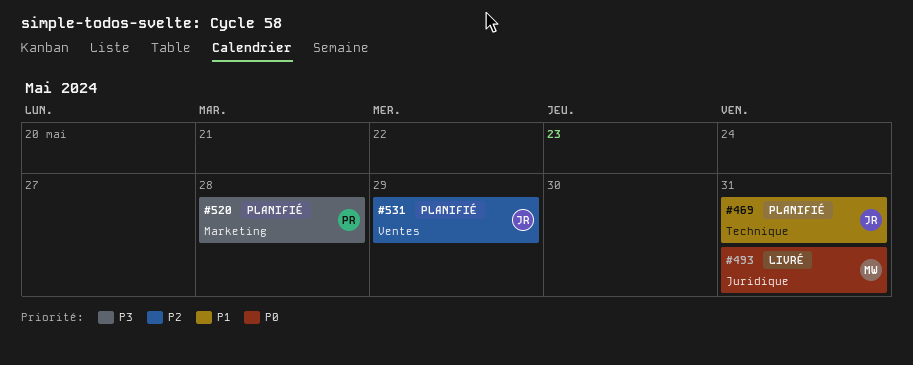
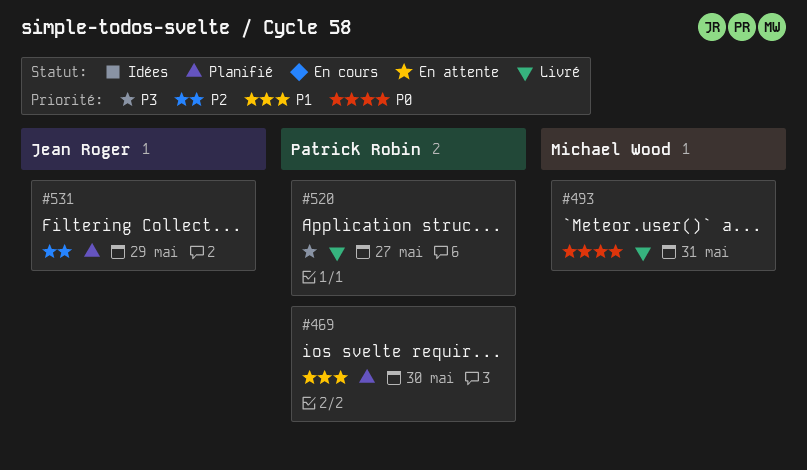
#469, owner: Jean Roger -> Patrick Robin
#469, due: May 31 -> May 30
#520, status: Planifié -> Livré
#520, due: May 28 -> May 27

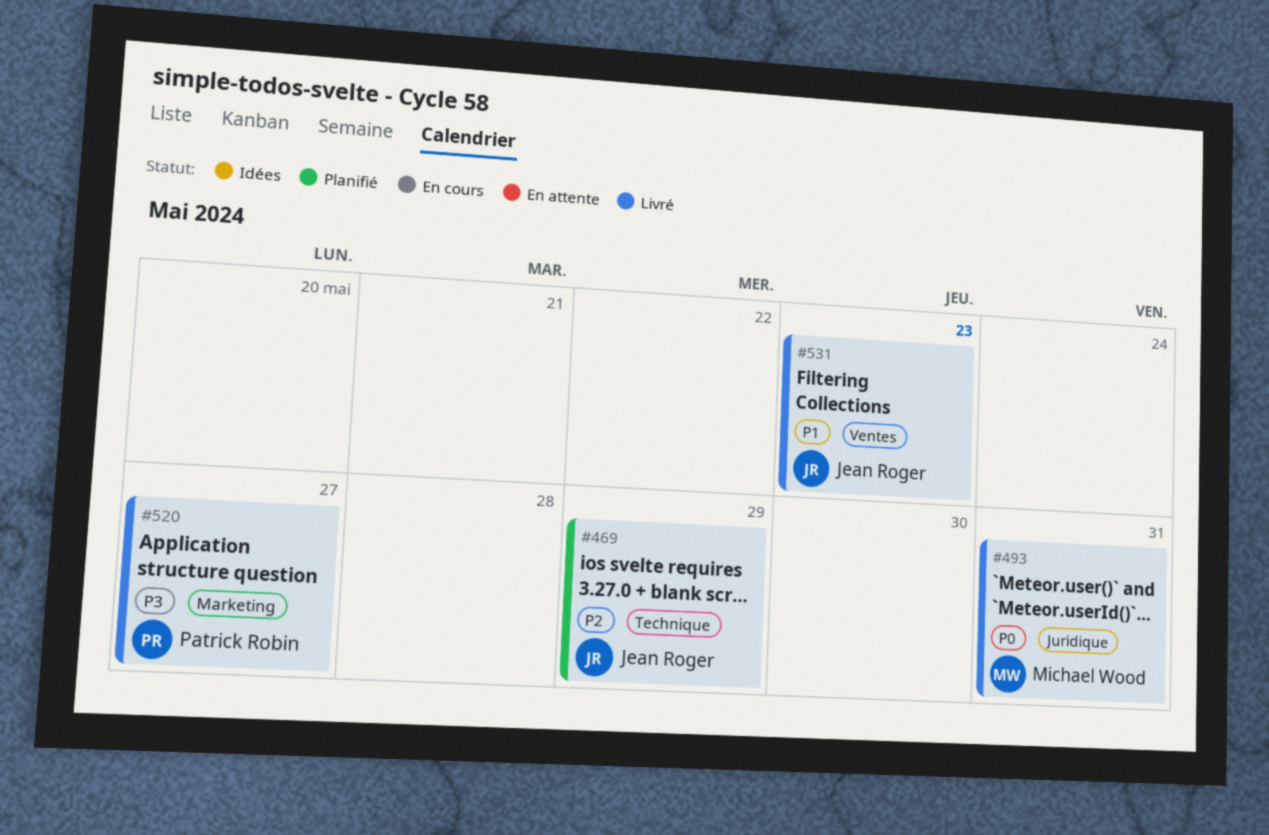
#469, owner: Patrick Robin -> Jean Roger
#469, priority: P1 -> P2
#469, due: May 30 -> May 29
#531, status: Planifié -> Livré
#531, priority: P2 -> P1
#531, due: May 29 -> May 23

